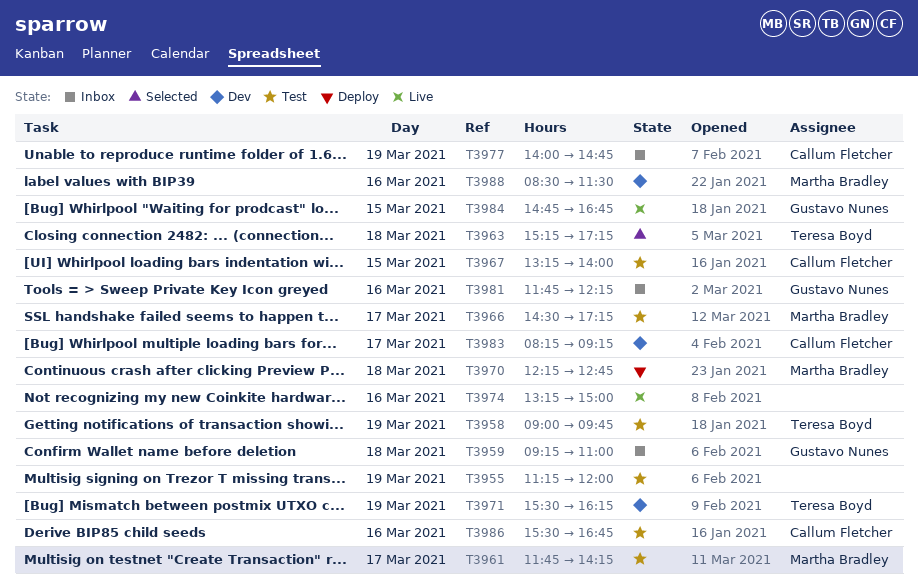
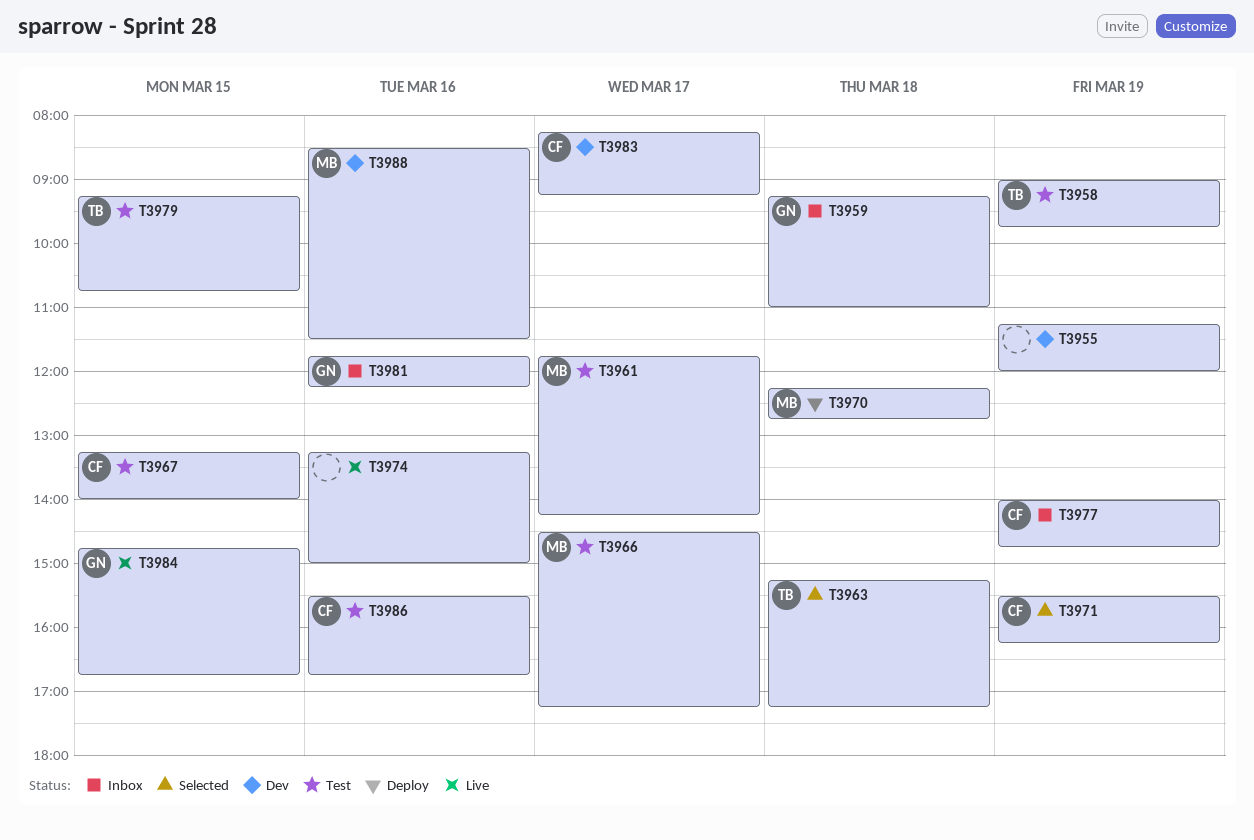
T3955, status: Test -> Dev
T3971, status: Dev -> Selected
T3971, owner: Teresa Boyd -> Callum Fletcher
T3979: none -> present

